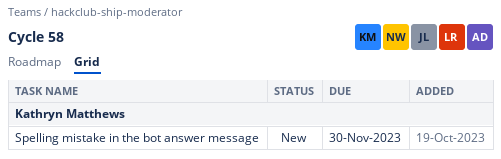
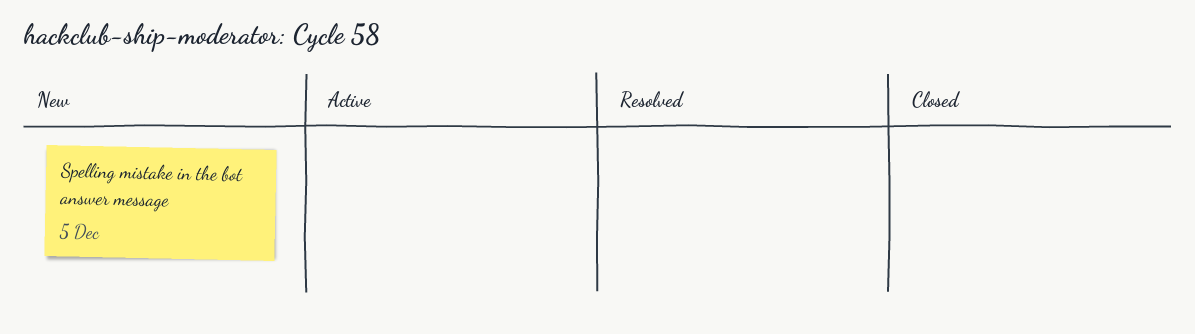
Spelling mistake in the bot answer message, due: Nov 30 -> Dec 5

